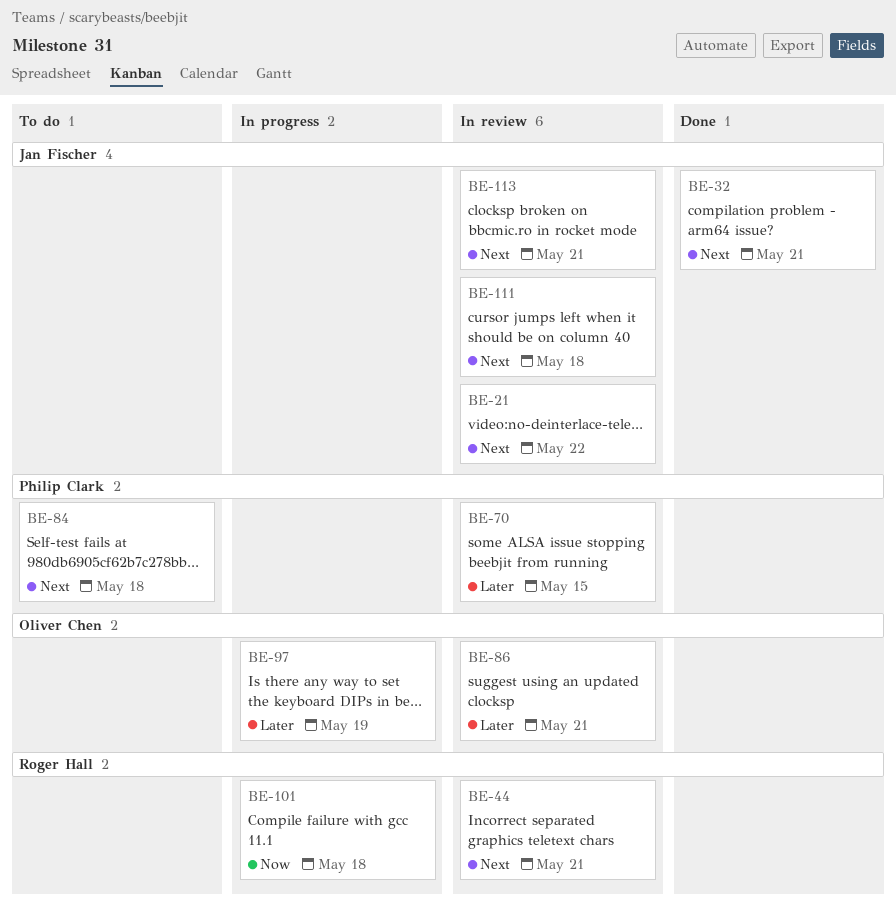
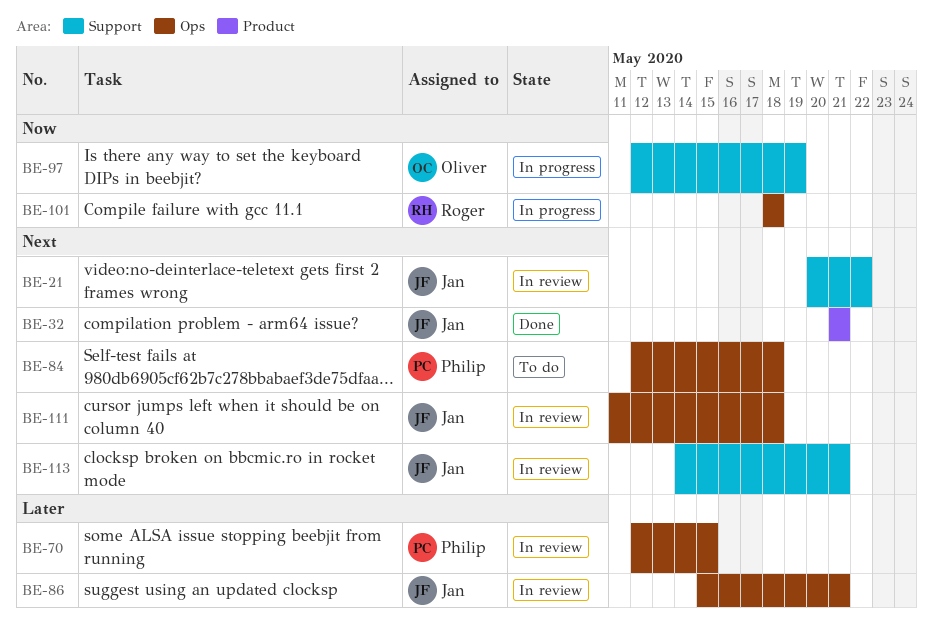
BE-44: present -> none
BE-86, owner: Oliver Chen -> Jan Fischer
BE-97, priority: Later -> Now

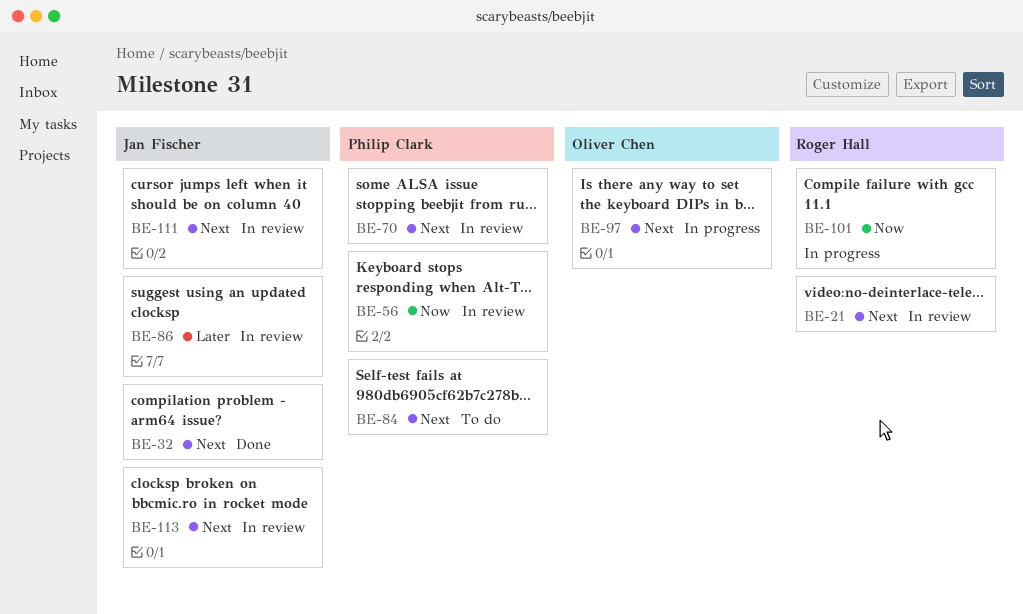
BE-21, owner: Jan Fischer -> Roger Hall
BE-56: none -> present
BE-70, priority: Later -> Next
BE-97, priority: Now -> Next

